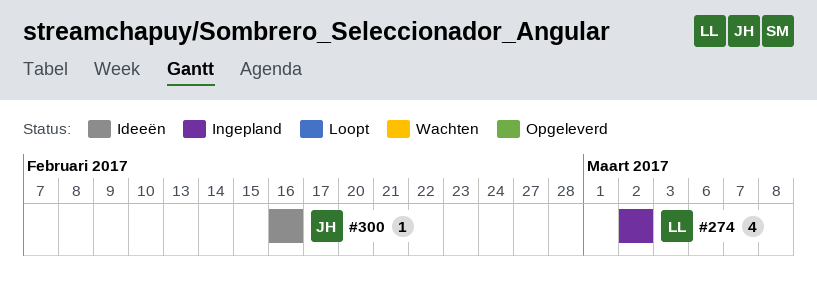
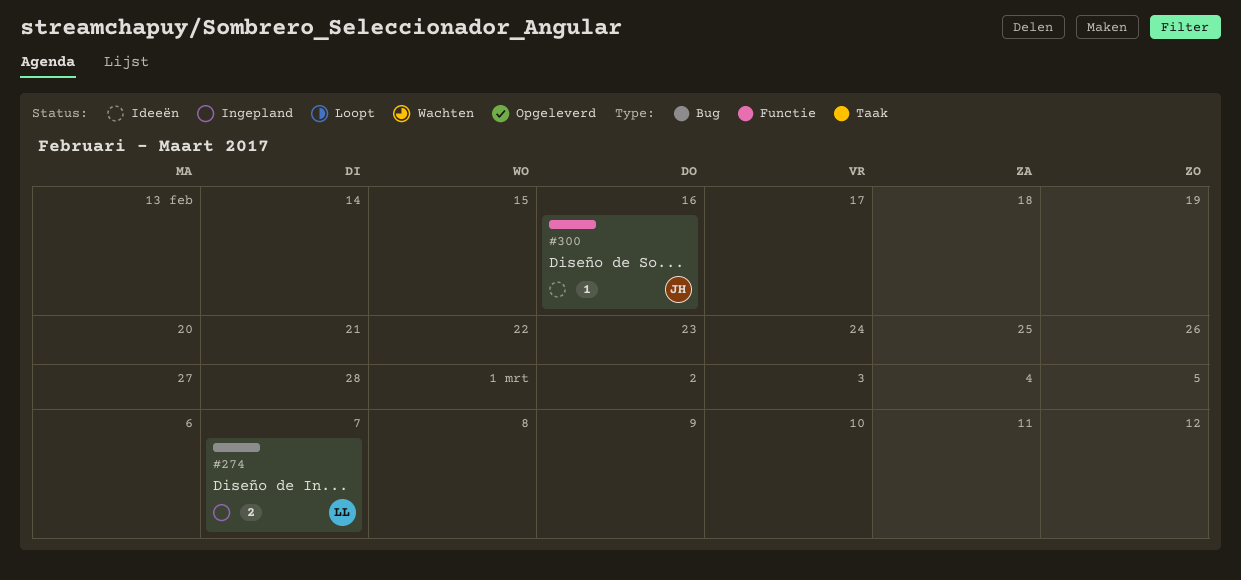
#274, estimate: 4 -> 2
#274, due: Mar 2 -> Mar 7

